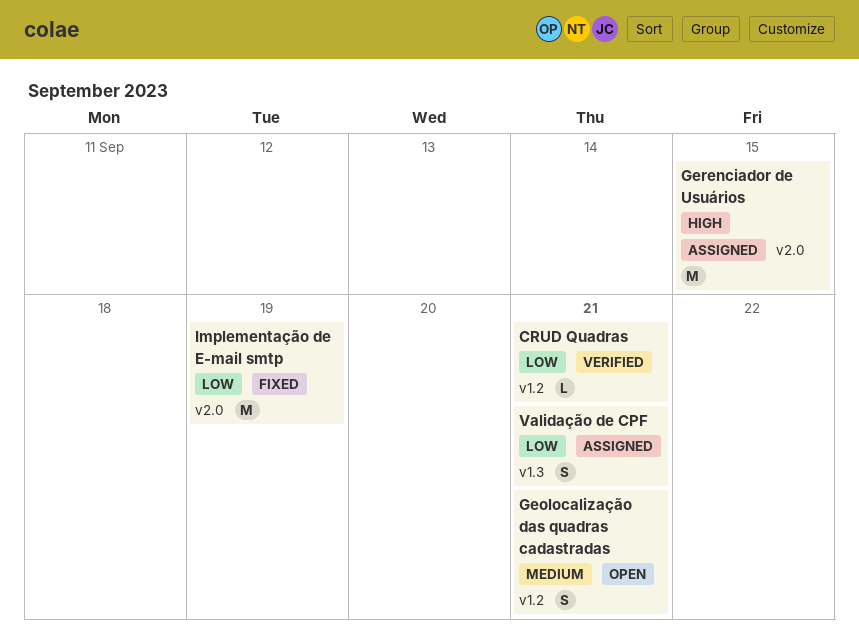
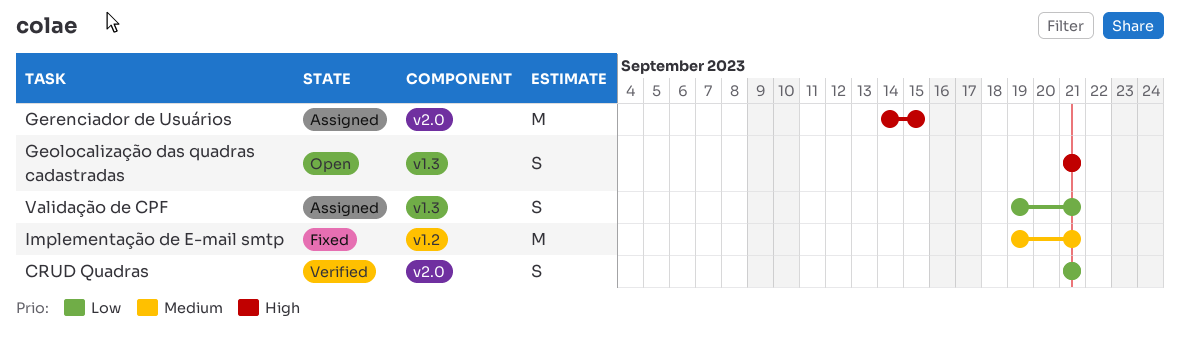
CRUD Quadras, label: v1.2 -> v2.0
CRUD Quadras, estimate: L -> S
Geolocalização das quadras cadastradas, priority: Medium -> High
Geolocalização das quadras cadastradas, label: v1.2 -> v1.3
Implementação de E-mail smtp, priority: Low -> Medium
Implementação de E-mail smtp, label: v2.0 -> v1.2
Implementação de E-mail smtp, due: Sep 19 -> Sep 21

